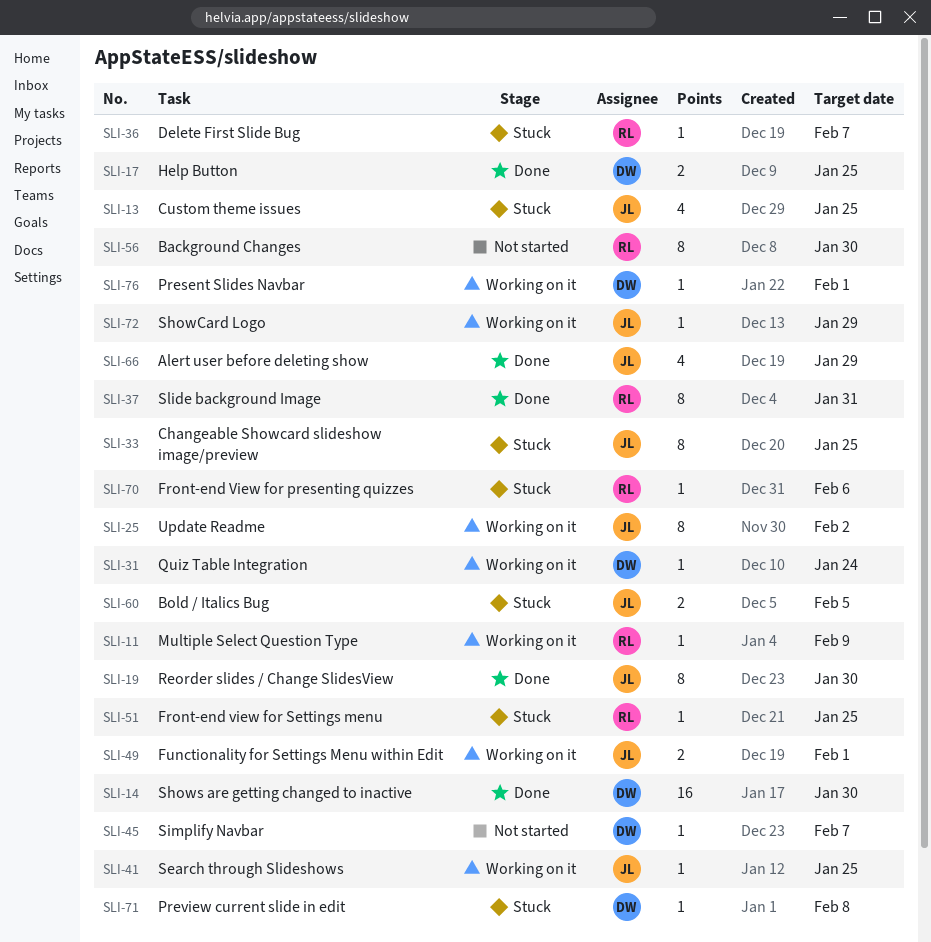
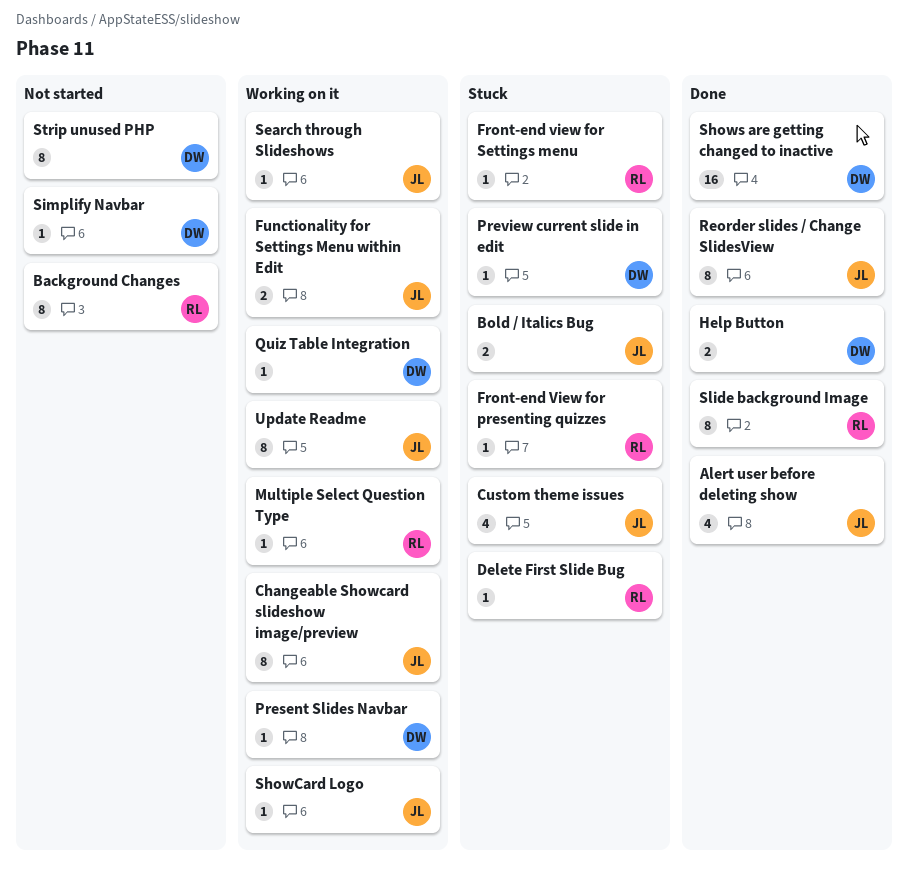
Changeable Showcard slideshow image/preview, status: Stuck -> Working on it
Strip unused PHP: none -> present

